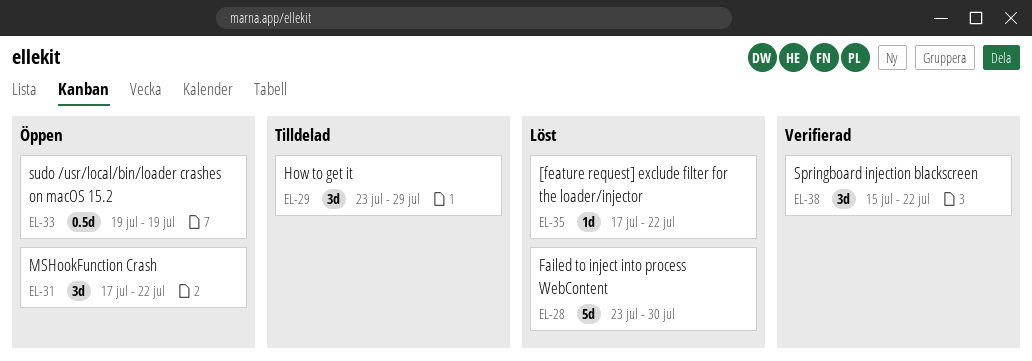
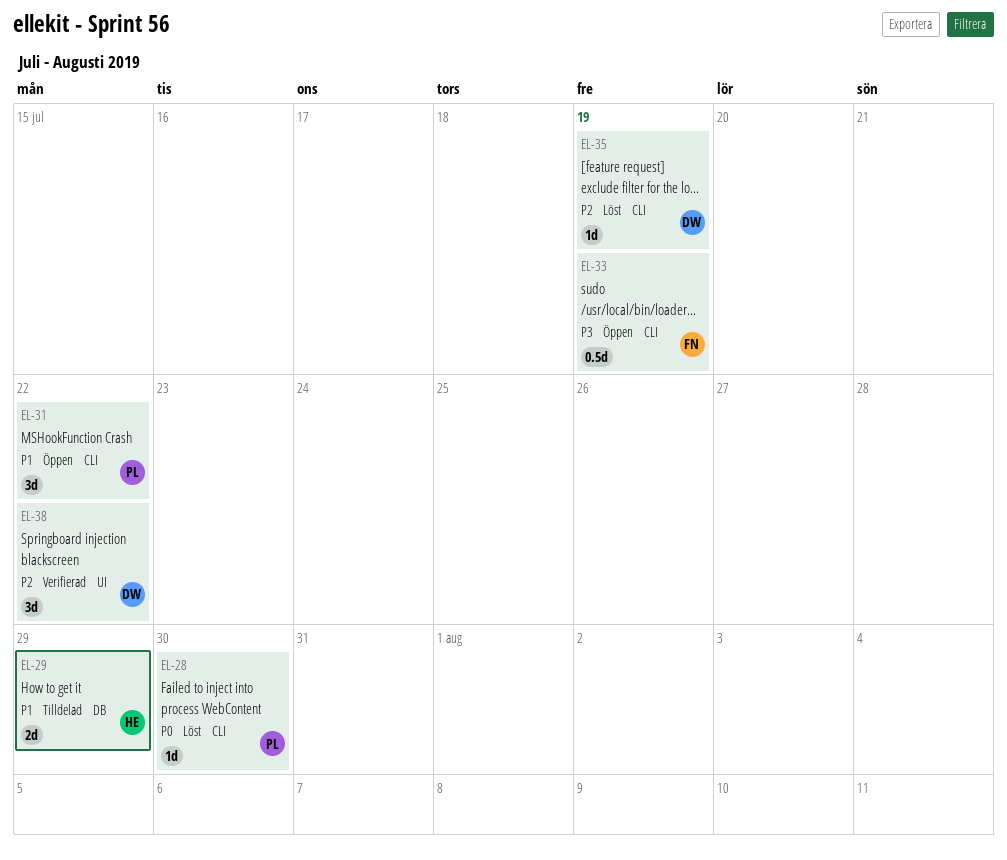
EL-28, estimate: 5d -> 1d
EL-29, estimate: 3d -> 2d
EL-35, due: Jul 22 -> Jul 19

